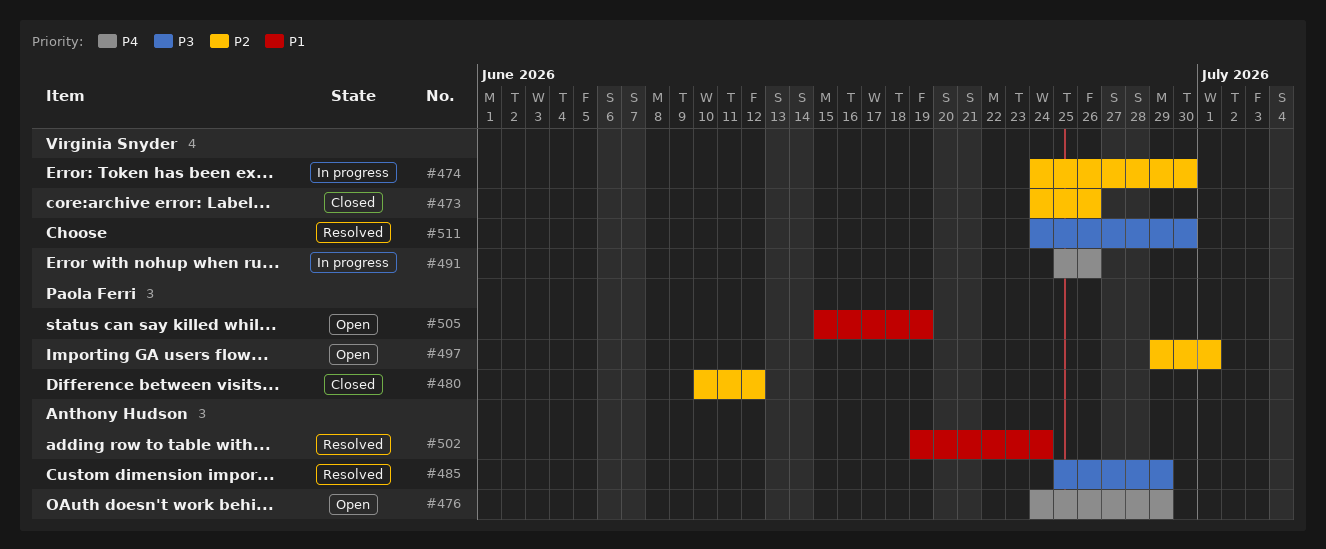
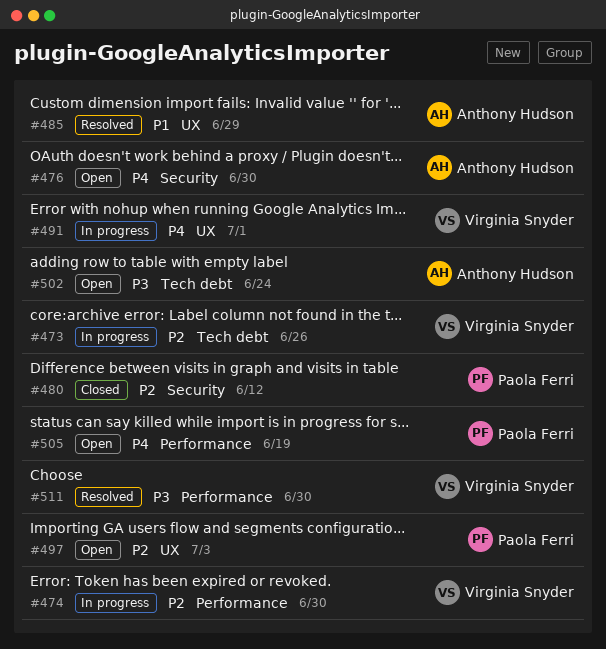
#473, status: Closed -> In progress
#476, due: Jun 29 -> Jun 30
#485, priority: P3 -> P1
#491, due: Jun 26 -> Jul 1
#497, due: Jul 1 -> Jul 3
#502, status: Resolved -> Open
#502, priority: P1 -> P3
#505, priority: P1 -> P4

